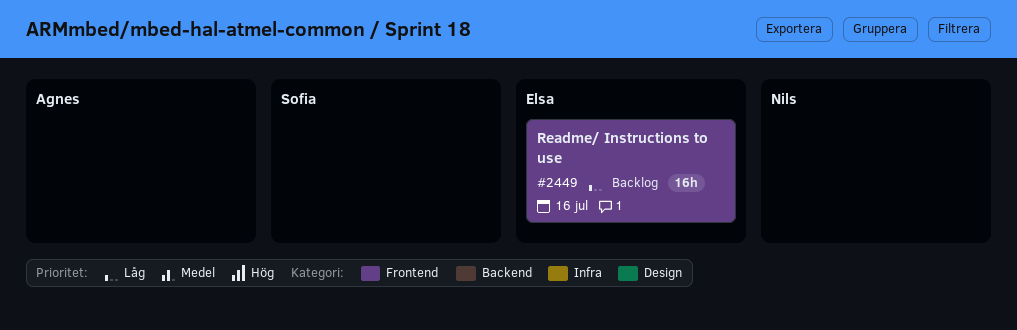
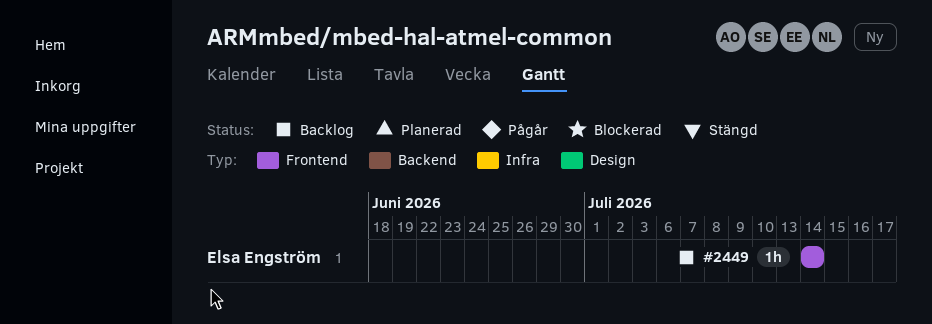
#2449, estimate: 16h -> 1h
#2449, due: Jul 16 -> Jul 14

